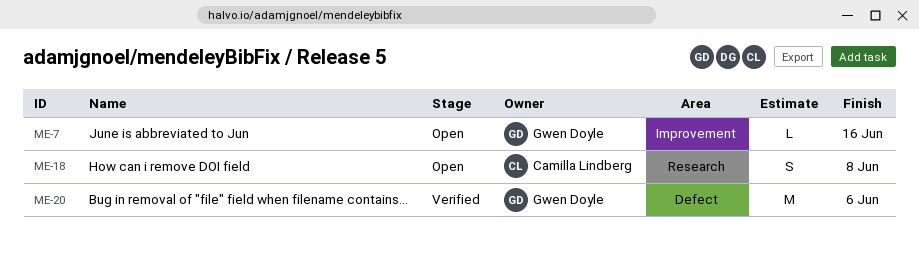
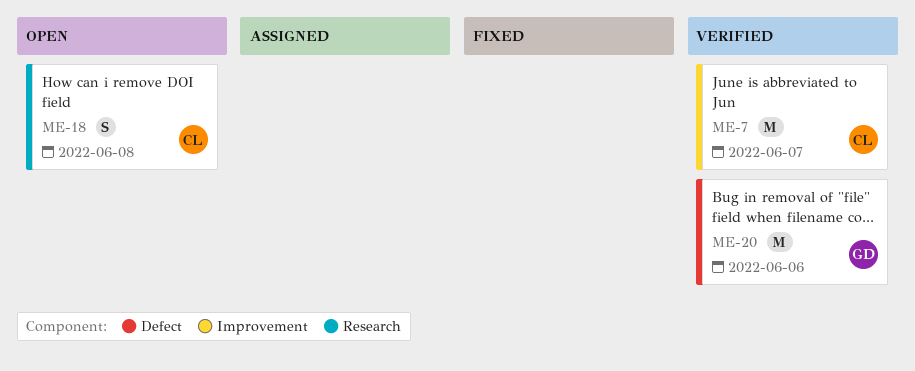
ME-7, status: Open -> Verified
ME-7, owner: Gwen Doyle -> Camilla Lindberg
ME-7, estimate: L -> M
ME-7, due: Jun 16 -> Jun 7

